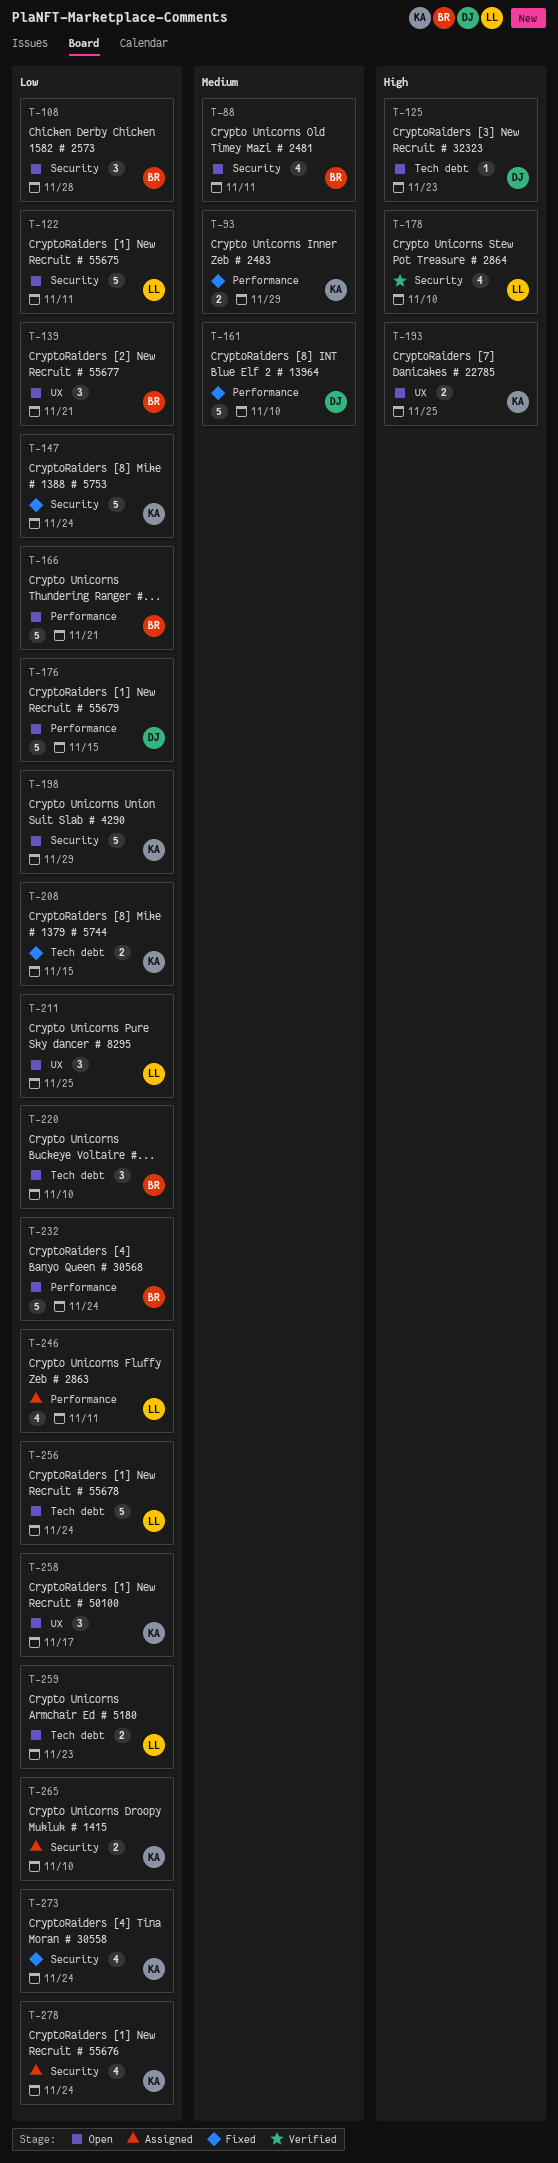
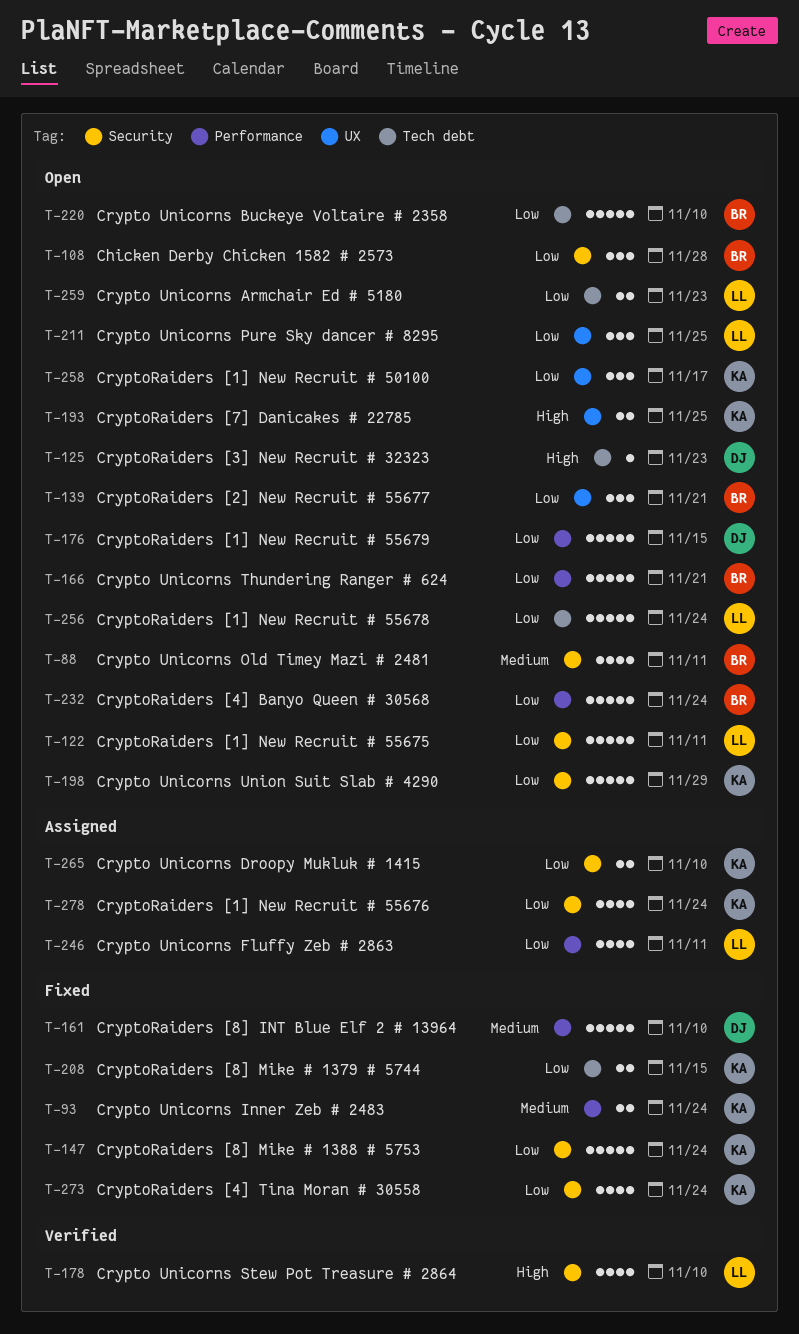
T-93, due: Nov 29 -> Nov 24
T-220, estimate: 3 -> 5

